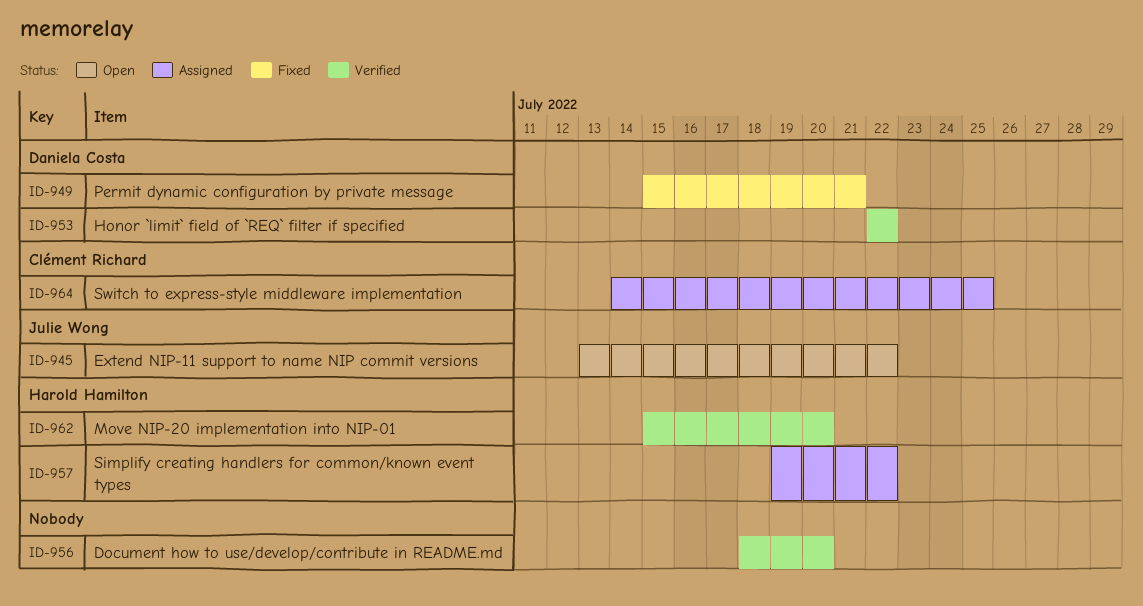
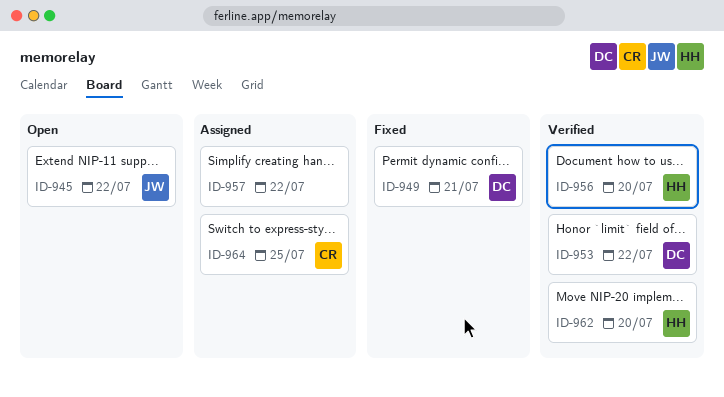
ID-956, owner: none -> Harold Hamilton
ID-957, owner: Harold Hamilton -> none

